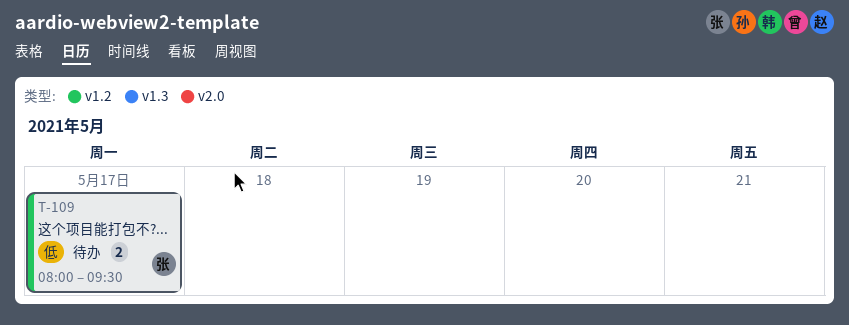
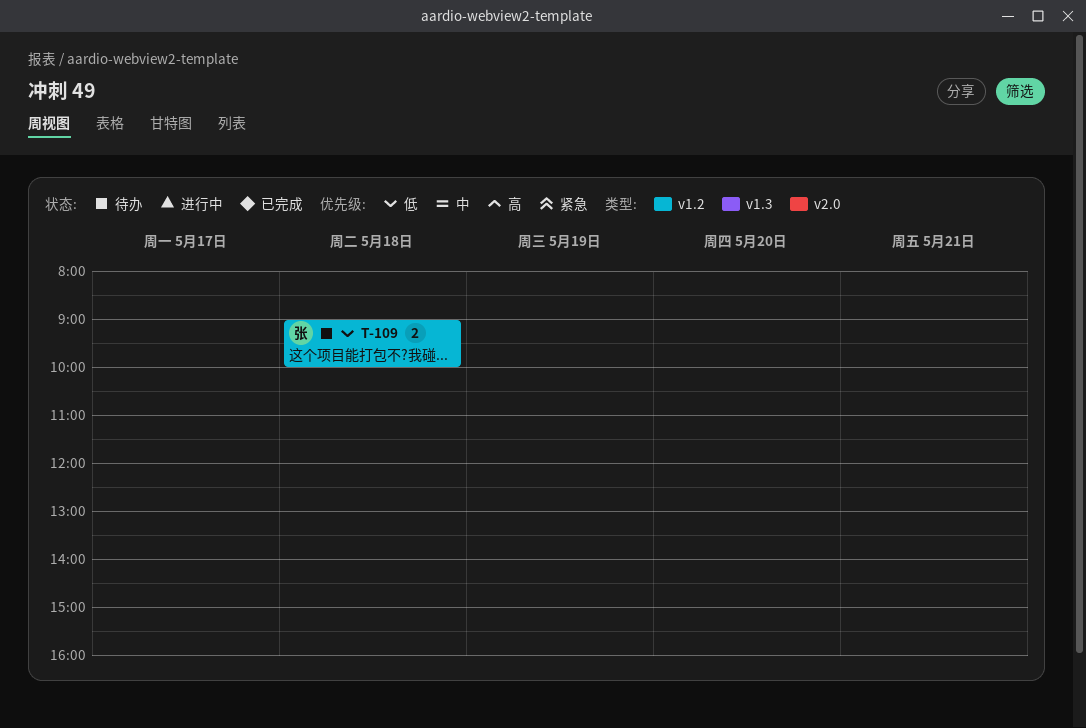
T-109, day: May 17 -> May 18
T-109, begins: 08:00 -> 09:00
T-109, ends: 09:30 -> 10:00

